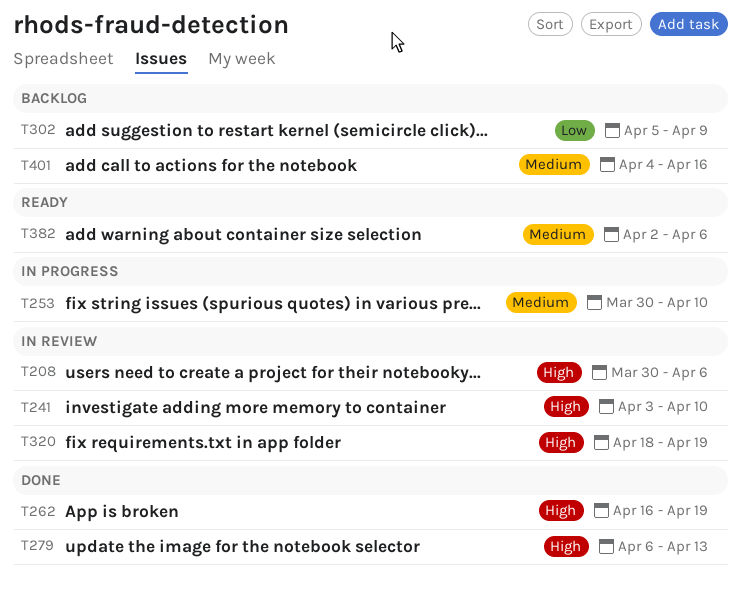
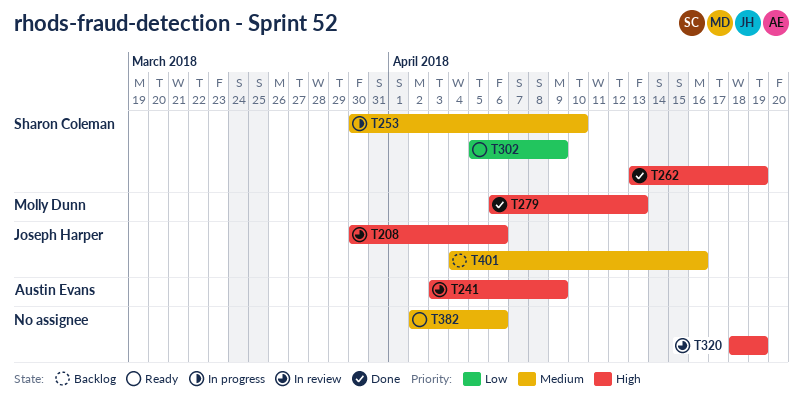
T241, due: Apr 10 -> Apr 9
T262, start: Apr 16 -> Apr 13
T302, status: Backlog -> Ready

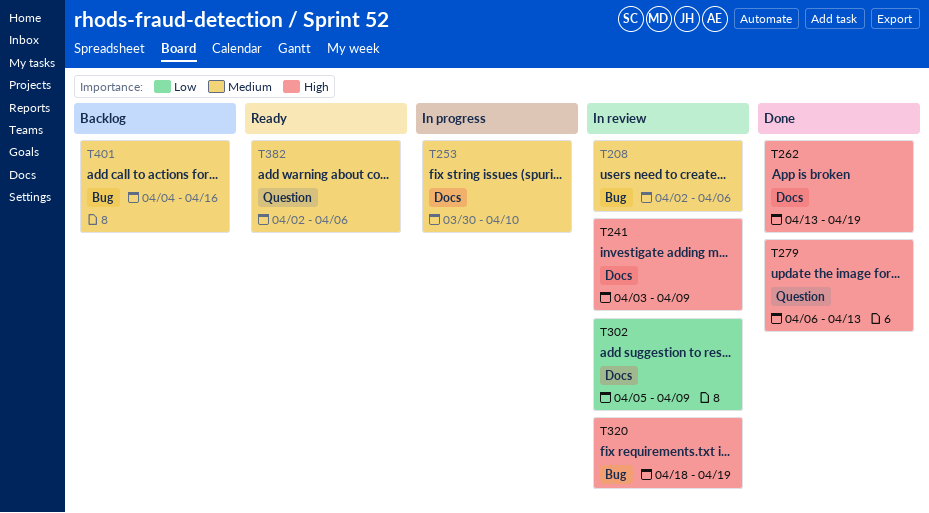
T208, priority: High -> Medium
T208, start: Mar 30 -> Apr 2
T302, status: Ready -> In review

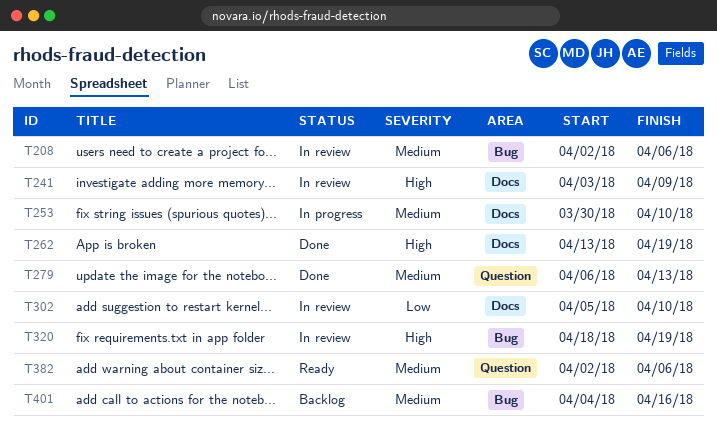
T279, priority: High -> Medium
T302, due: Apr 9 -> Apr 10

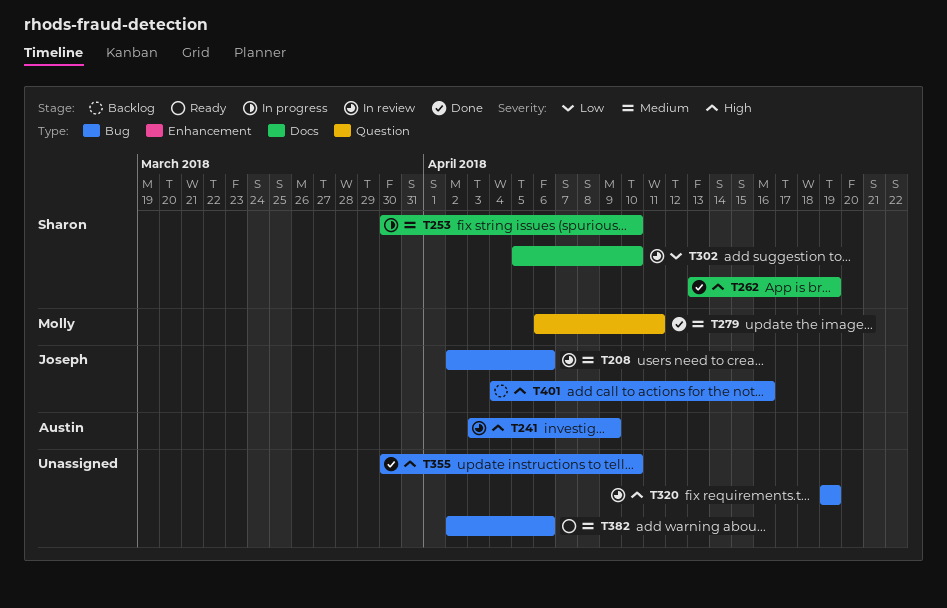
T241, label: Docs -> Bug
T279, due: Apr 13 -> Apr 11
T320, start: Apr 18 -> Apr 19
T355: none -> present
T382, label: Question -> Bug
T401, priority: Medium -> High

